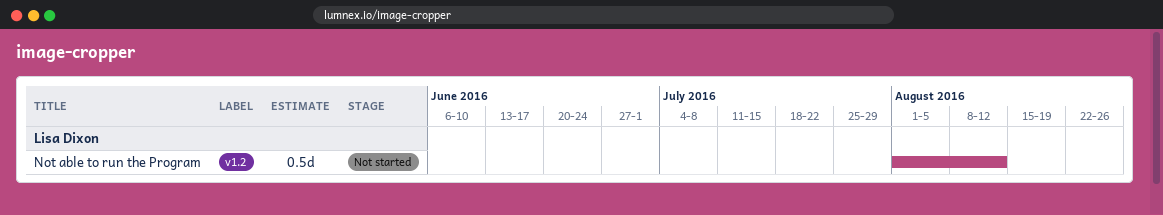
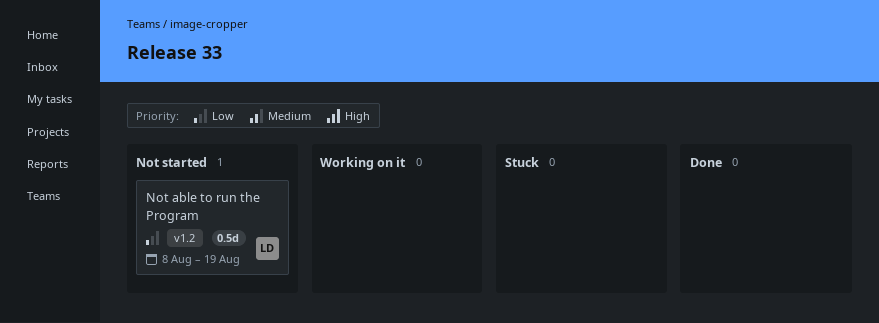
Not able to run the Program, start: Aug 1 -> Aug 8
Not able to run the Program, due: Aug 12 -> Aug 19

